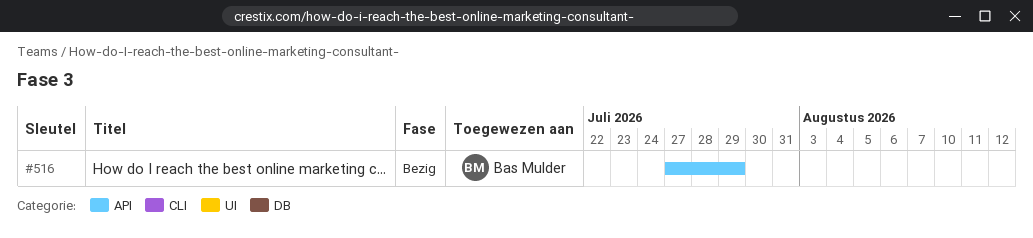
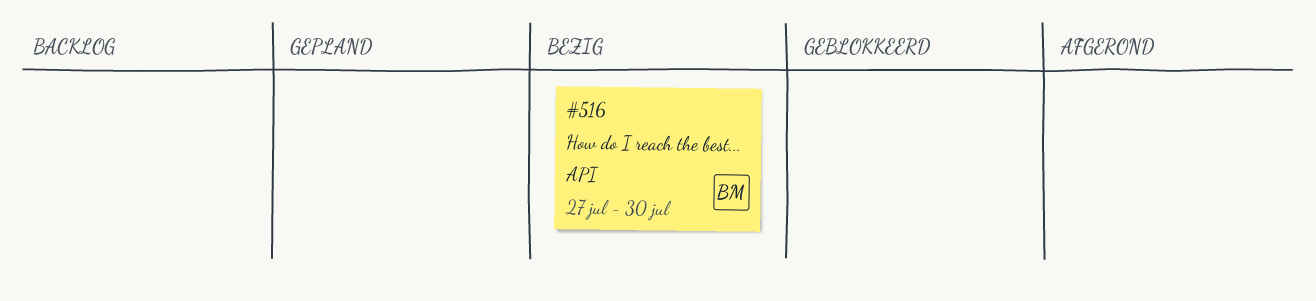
#516, due: Jul 29 -> Jul 30

